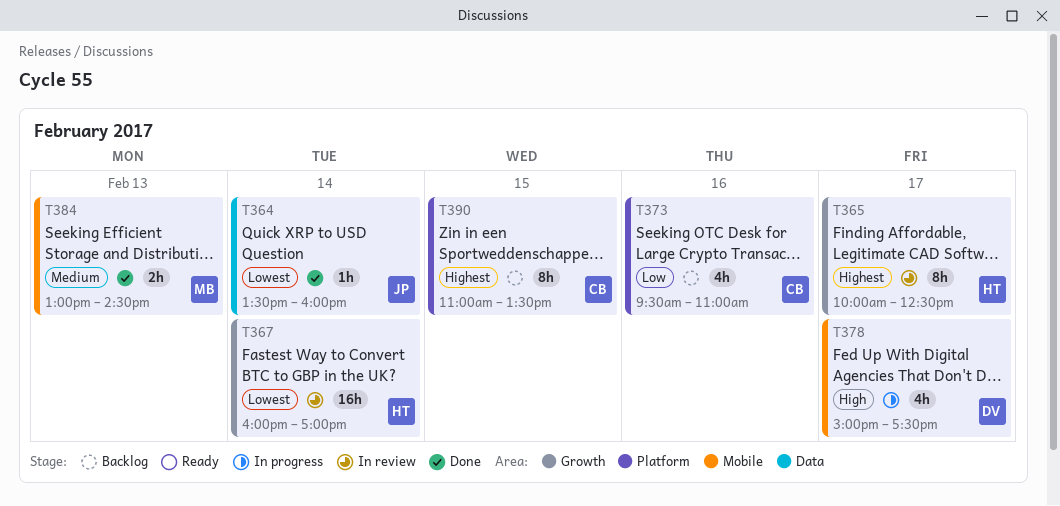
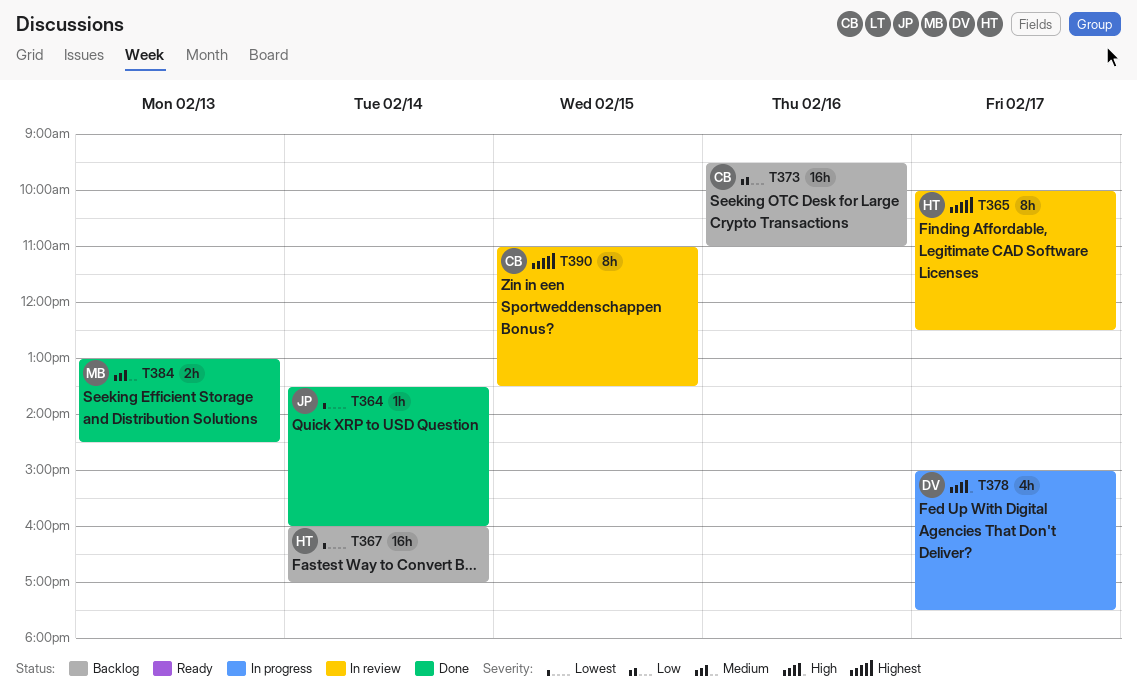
T367, status: In review -> Backlog
T373, estimate: 4h -> 16h
T390, status: Backlog -> In review

